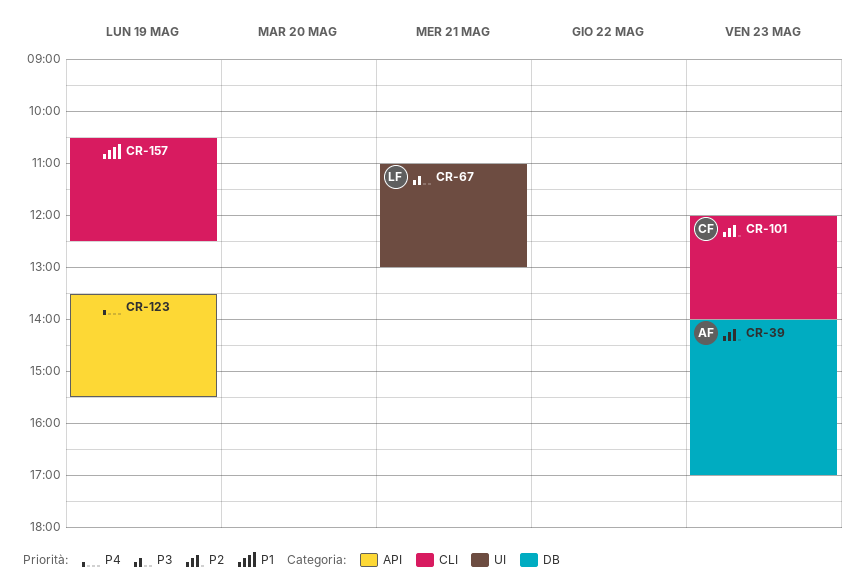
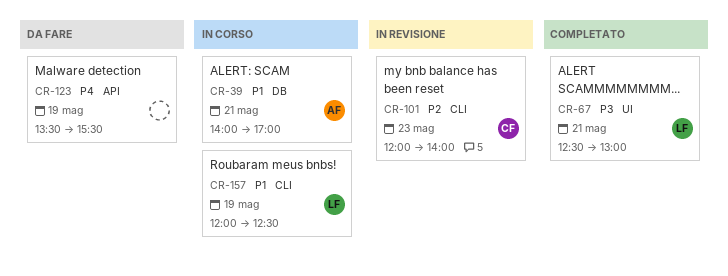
CR-39, priority: P2 -> P1
CR-39, day: May 23 -> May 21
CR-67, begins: 11:00 -> 12:30
CR-157, owner: none -> LF
CR-157, begins: 10:30 -> 12:00

